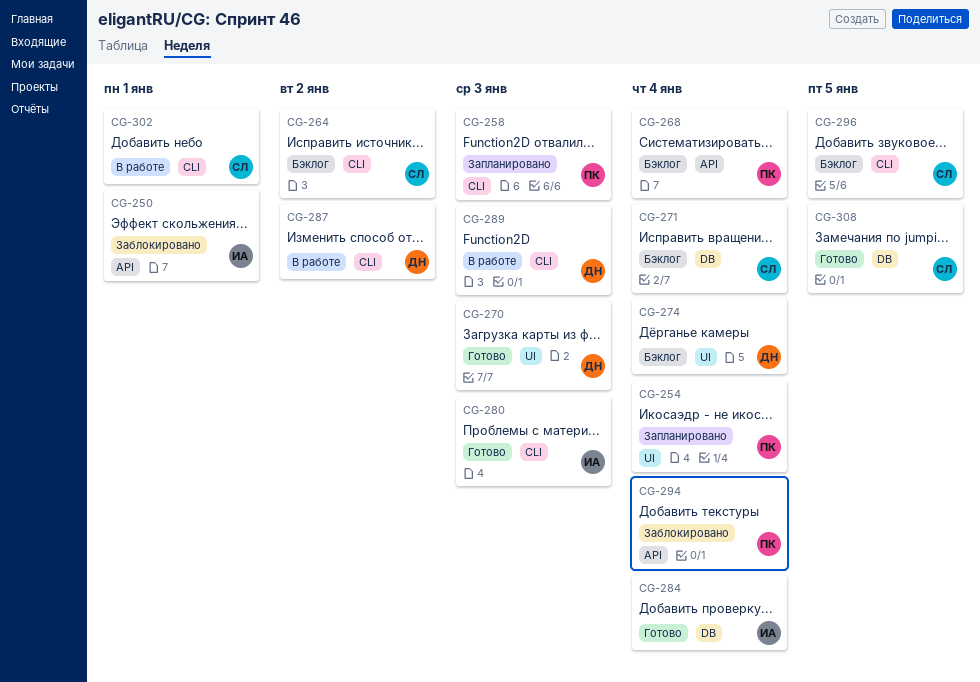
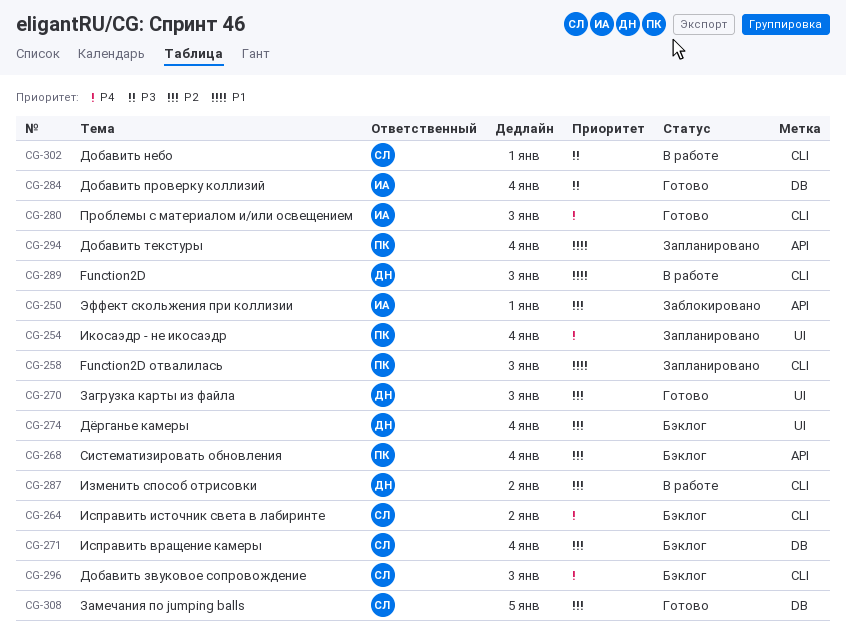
CG-294, status: Заблокировано -> Запланировано
CG-296, due: Jan 5 -> Jan 3

